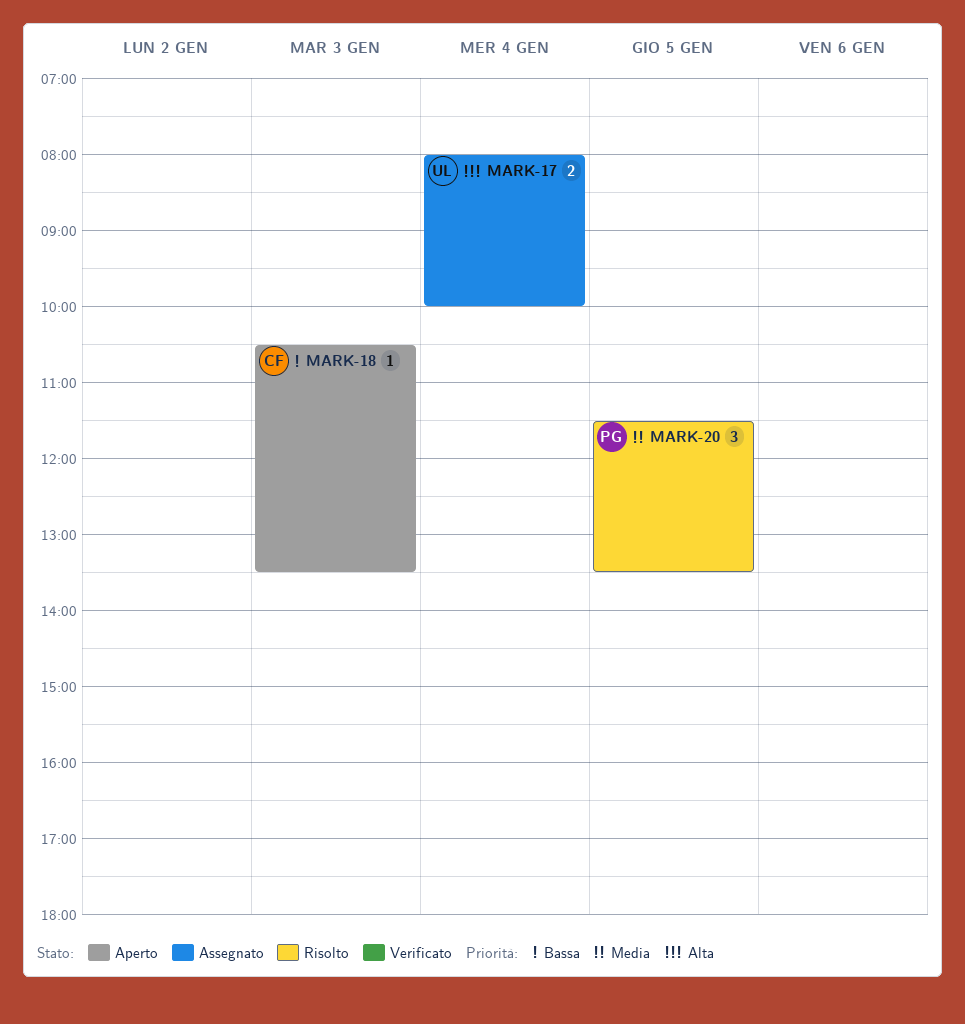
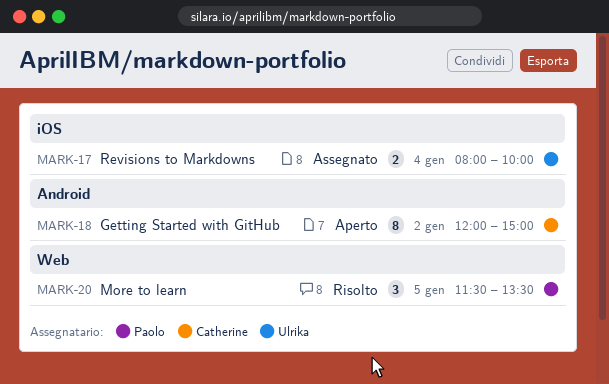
MARK-18, estimate: 1 -> 8
MARK-18, day: Jan 3 -> Jan 2
MARK-18, begins: 10:30 -> 12:00
MARK-18, ends: 13:30 -> 15:00

